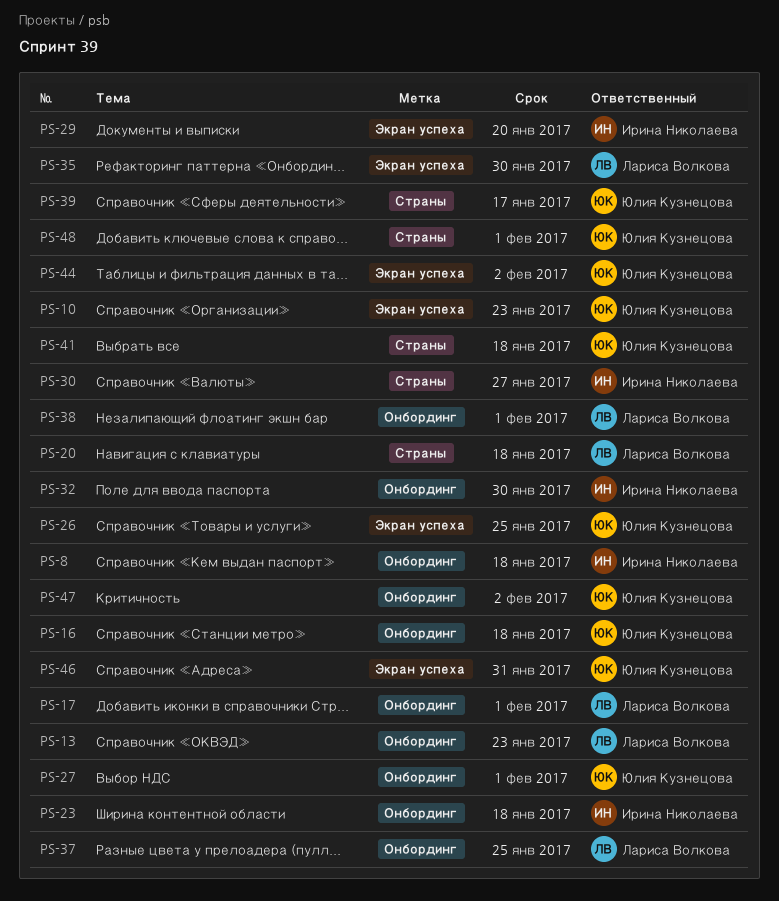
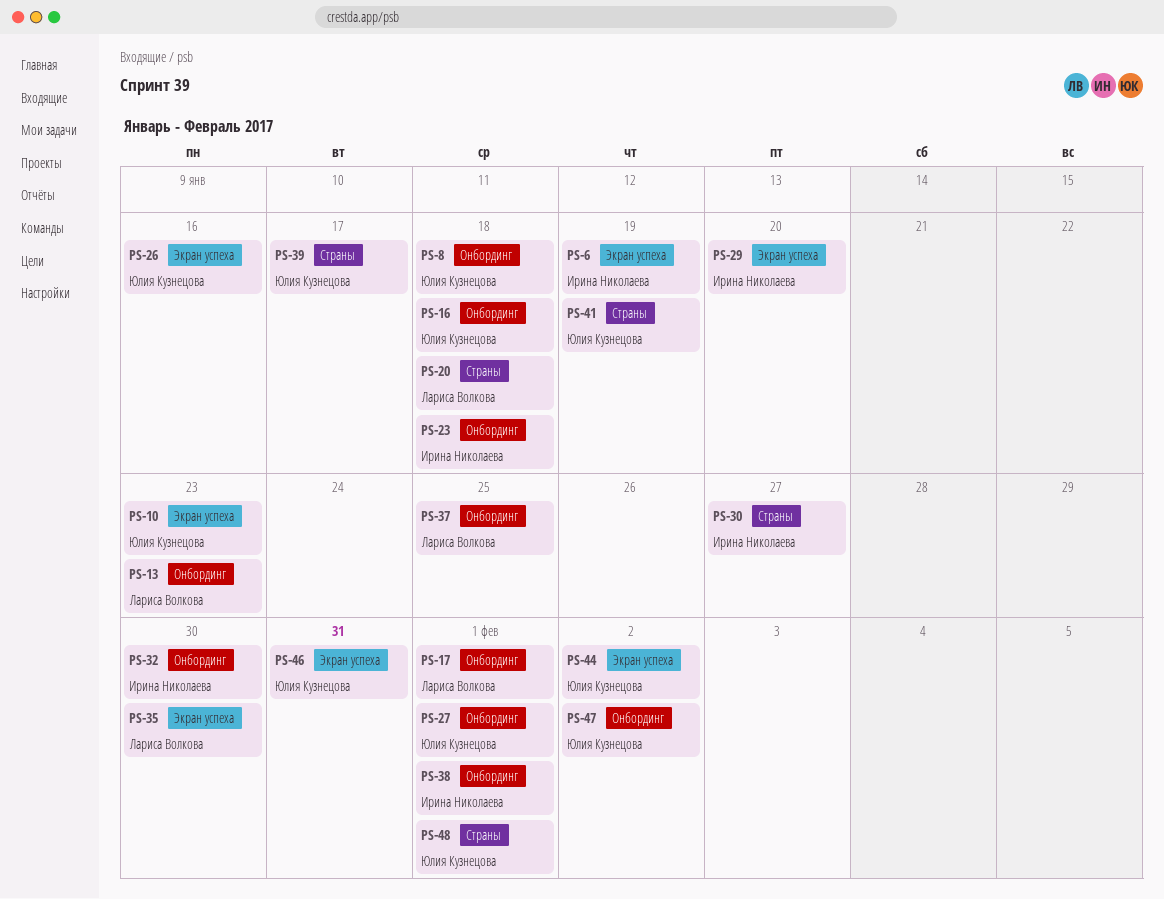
PS-6: none -> present
PS-8, owner: Ирина Николаева -> Юлия Кузнецова
PS-26, due: Jan 25 -> Jan 16
PS-38, owner: Лариса Волкова -> Ирина Николаева
PS-41, due: Jan 18 -> Jan 19

